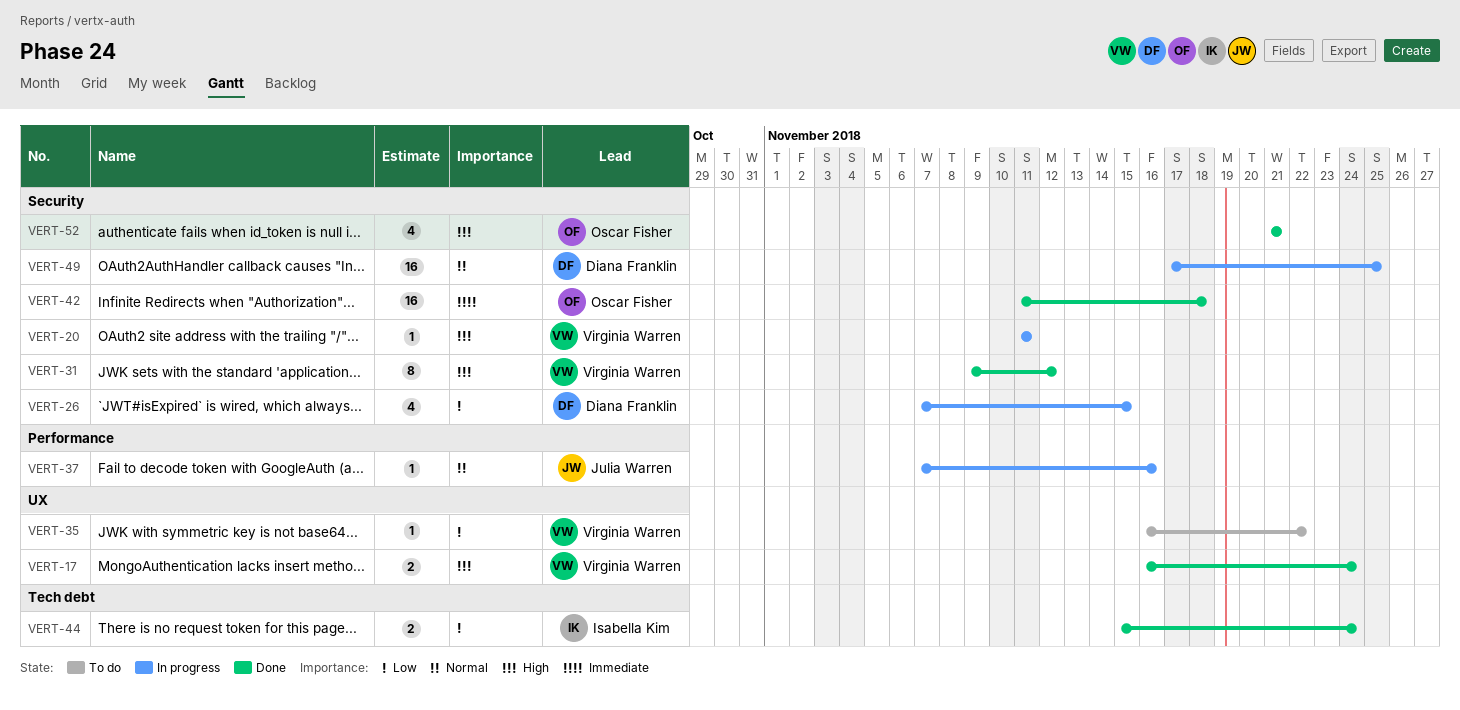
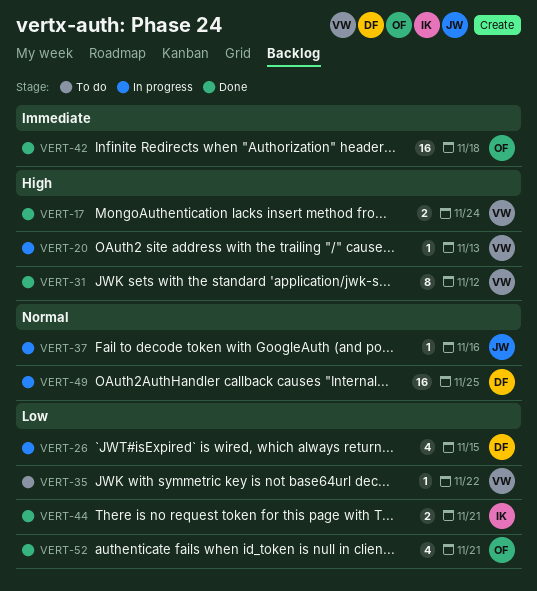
VERT-20, due: Nov 11 -> Nov 13
VERT-44, due: Nov 24 -> Nov 21
VERT-52, priority: High -> Low

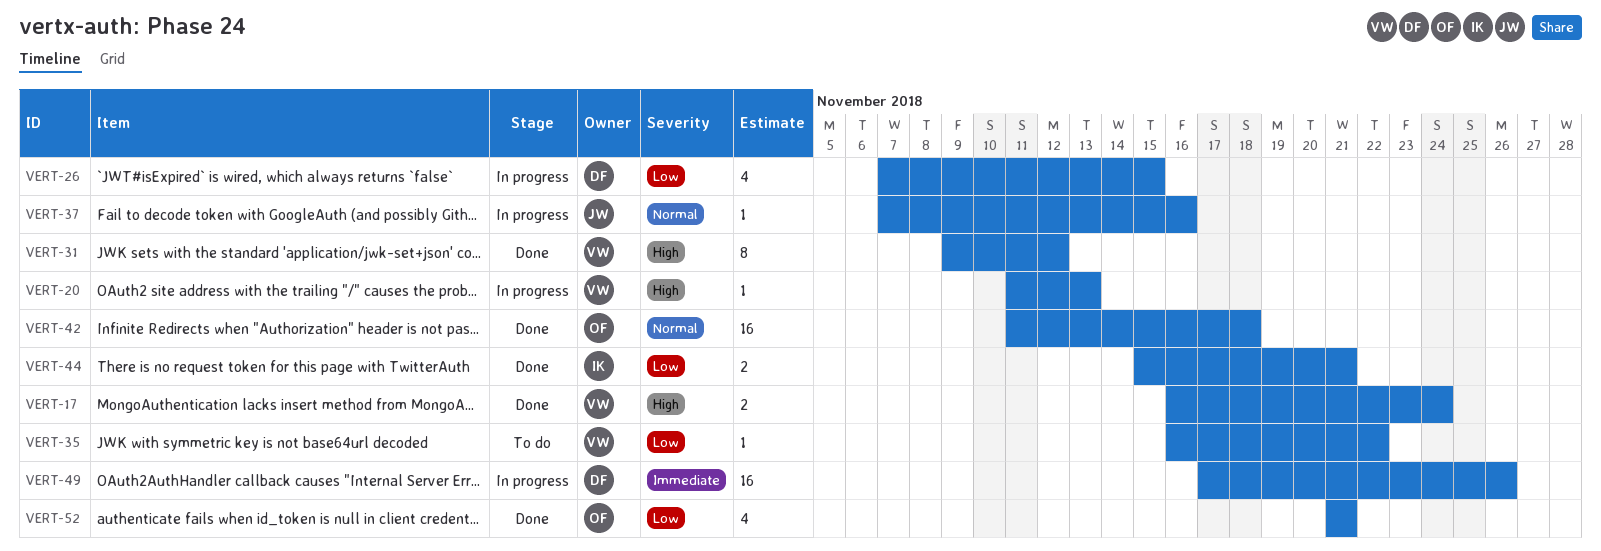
VERT-42, priority: Immediate -> Normal
VERT-49, priority: Normal -> Immediate
VERT-49, due: Nov 25 -> Nov 26

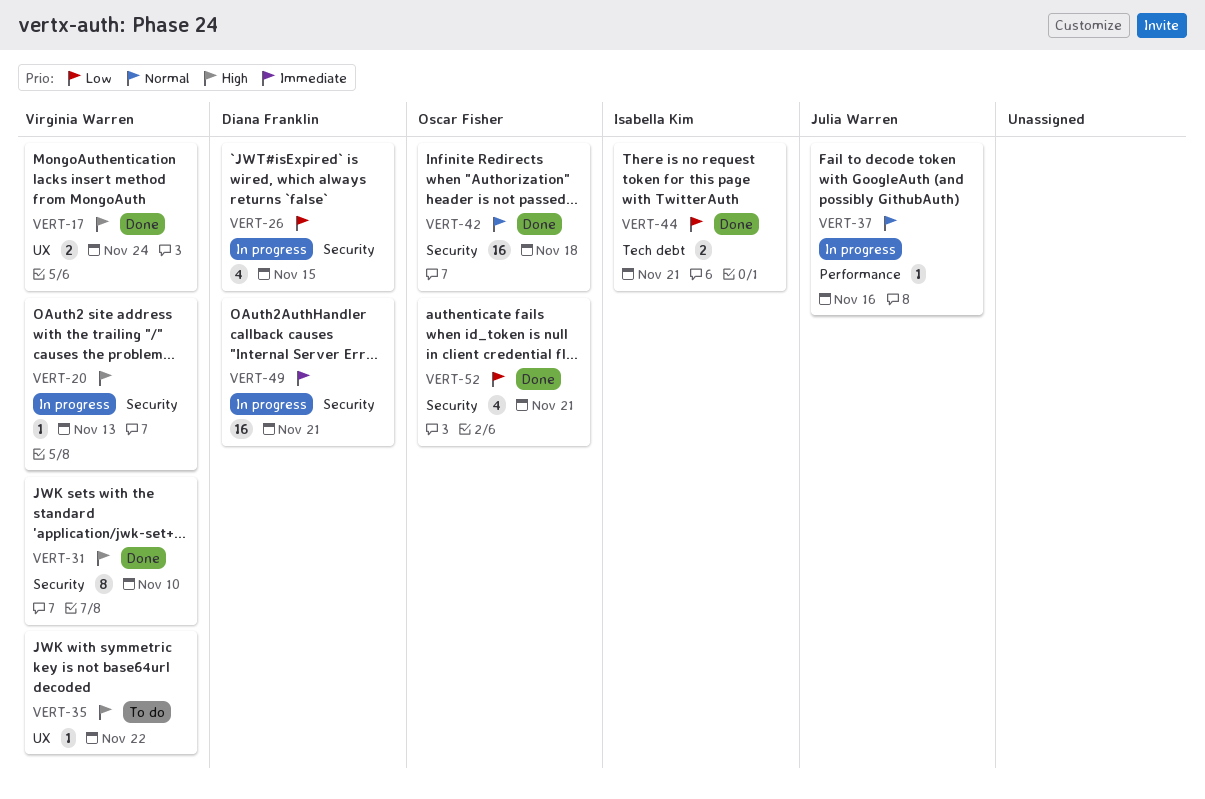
VERT-31, due: Nov 12 -> Nov 10
VERT-35, priority: Low -> High
VERT-49, due: Nov 26 -> Nov 21

